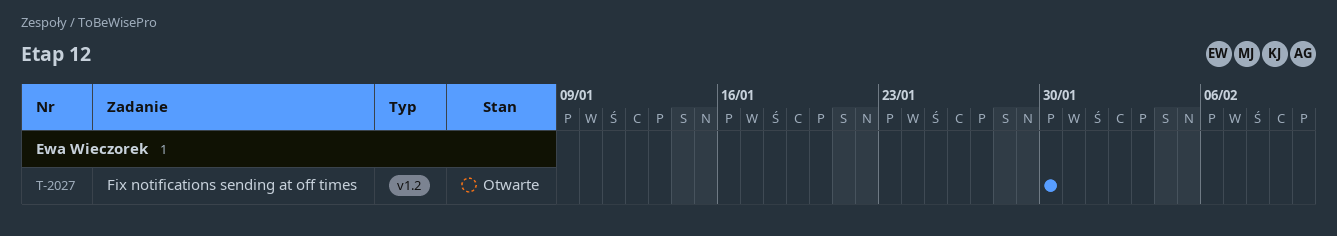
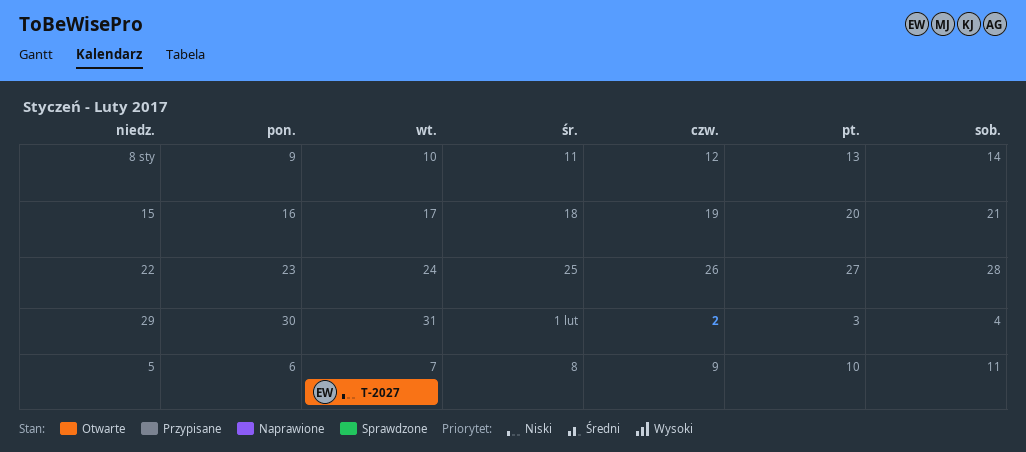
T-2027, start: Jan 30 -> Feb 7
T-2027, due: Jan 30 -> Feb 7

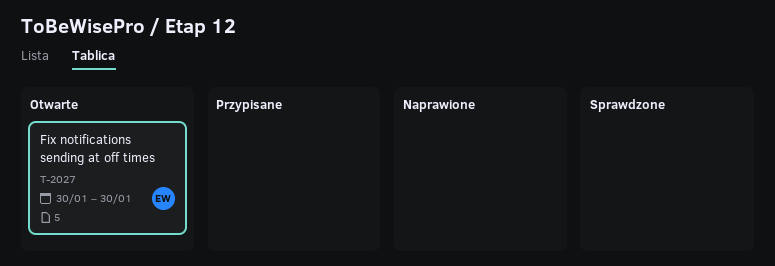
T-2027, start: Feb 7 -> Jan 30
T-2027, due: Feb 7 -> Jan 30

